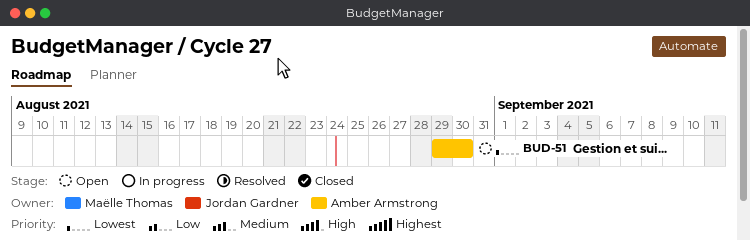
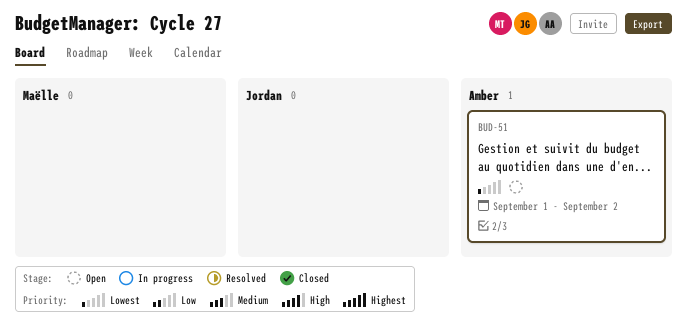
BUD-51, start: Aug 29 -> Sep 1
BUD-51, due: Aug 30 -> Sep 2

